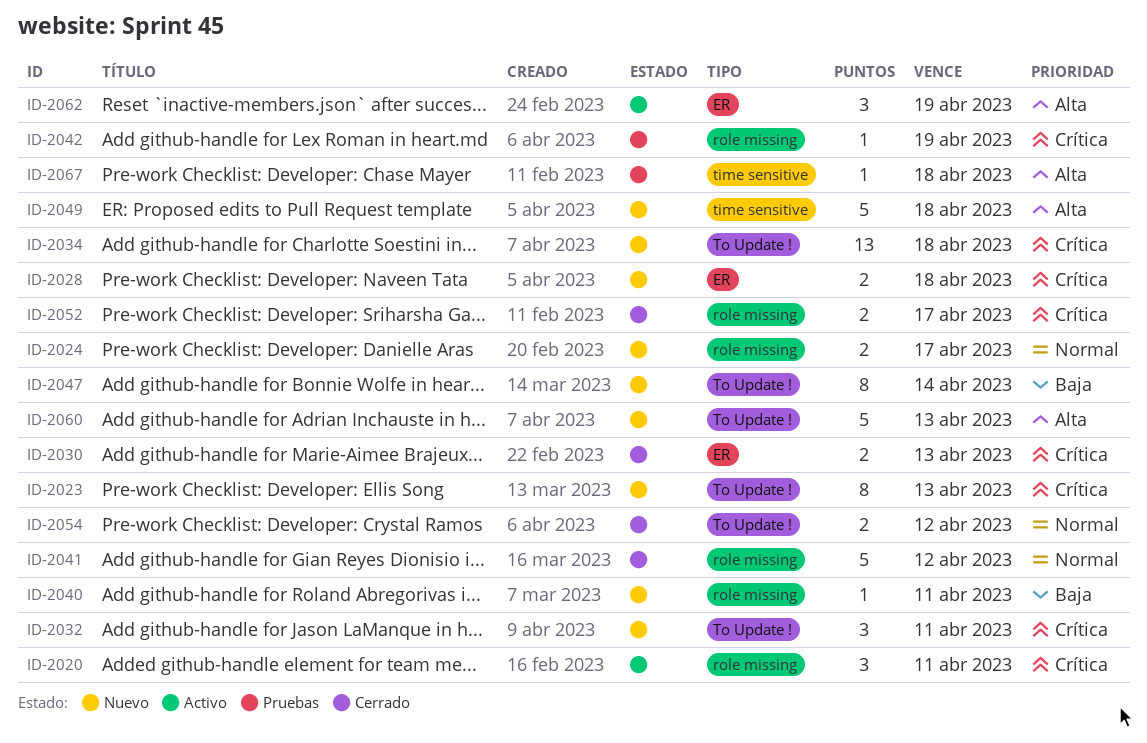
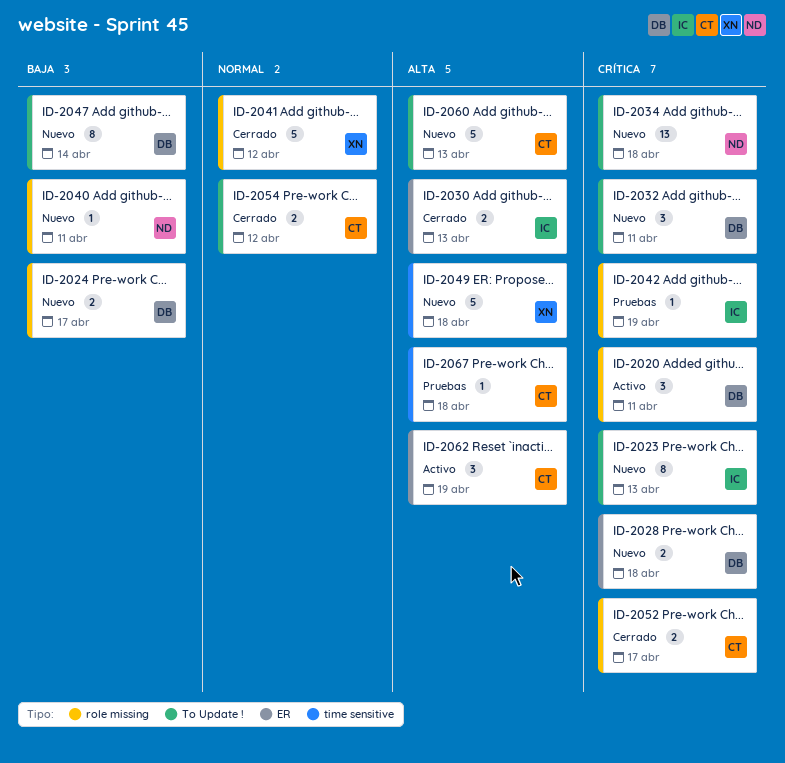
ID-2024, priority: Normal -> Baja
ID-2030, priority: Crítica -> Alta

